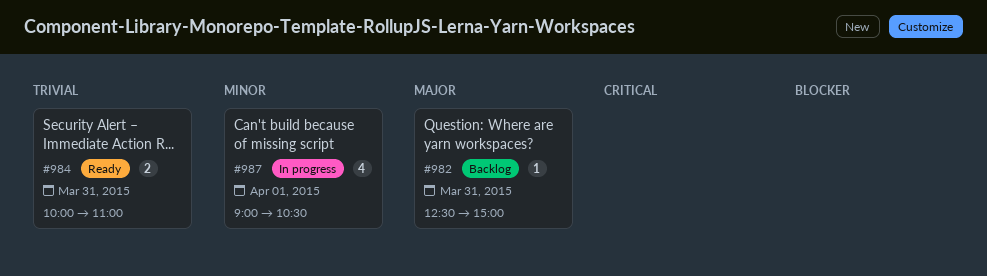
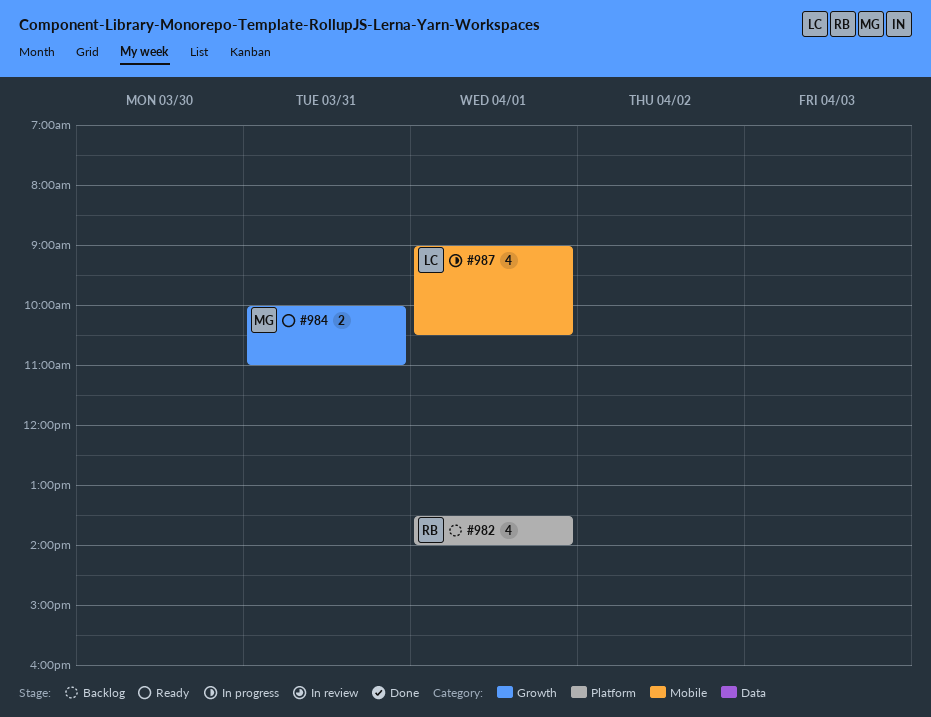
#982, estimate: 1 -> 4
#982, day: Mar 31 -> Apr 1
#982, begins: 12:30 -> 13:30
#982, ends: 15:00 -> 14:00

